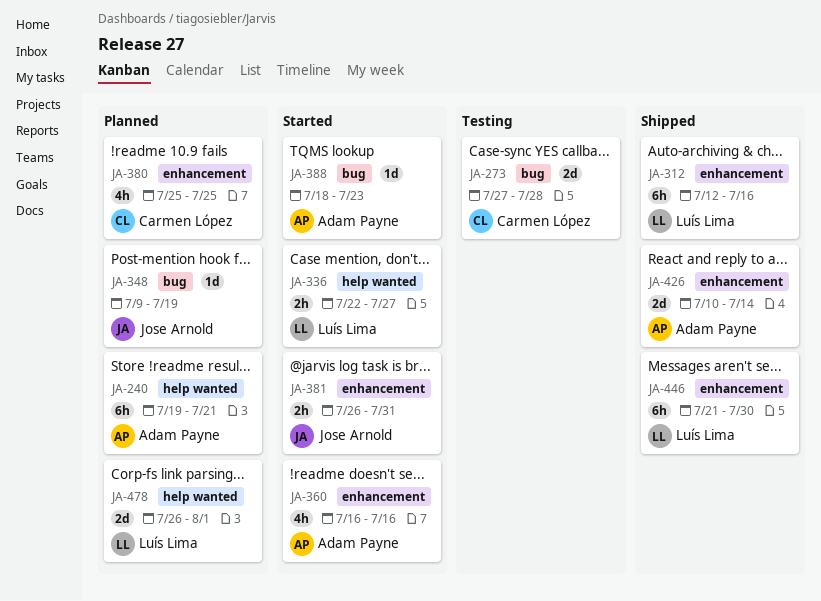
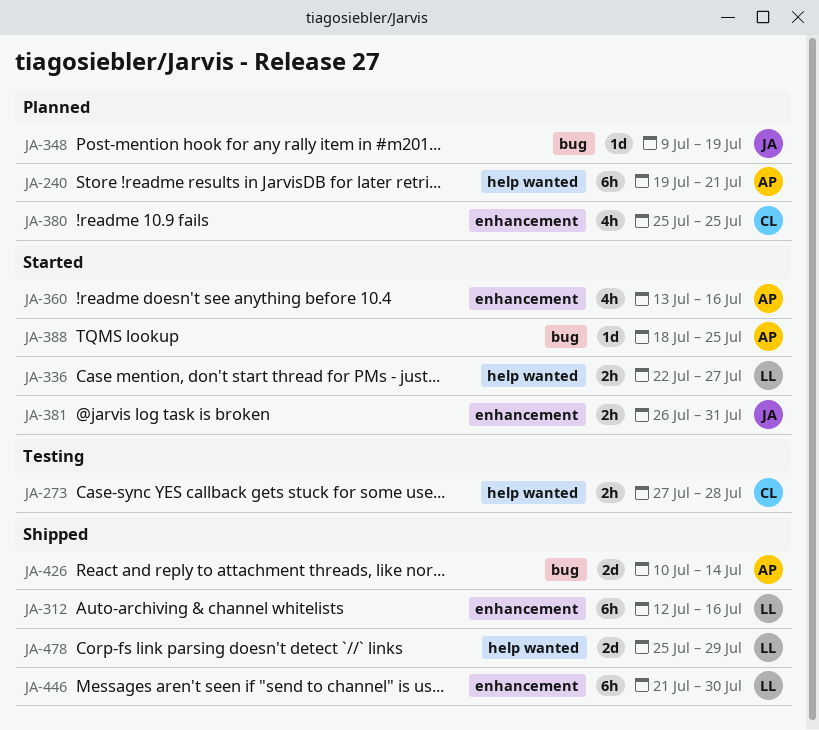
JA-273, label: bug -> help wanted
JA-273, estimate: 2d -> 2h
JA-360, start: Jul 16 -> Jul 13
JA-388, due: Jul 23 -> Jul 25
JA-426, label: enhancement -> bug
JA-478, status: Planned -> Shipped
JA-478, start: Jul 26 -> Jul 25
JA-478, due: Aug 1 -> Jul 29

